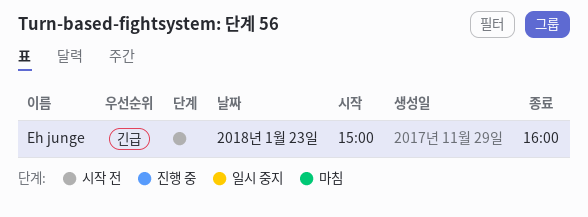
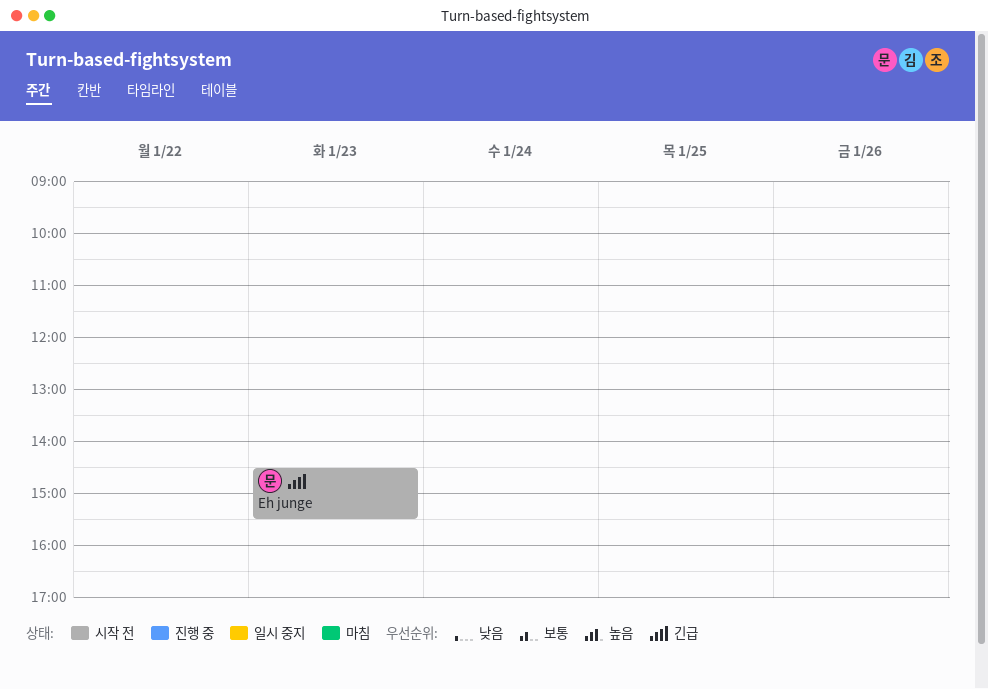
Eh junge, begins: 15:00 -> 14:30
Eh junge, ends: 16:00 -> 15:30

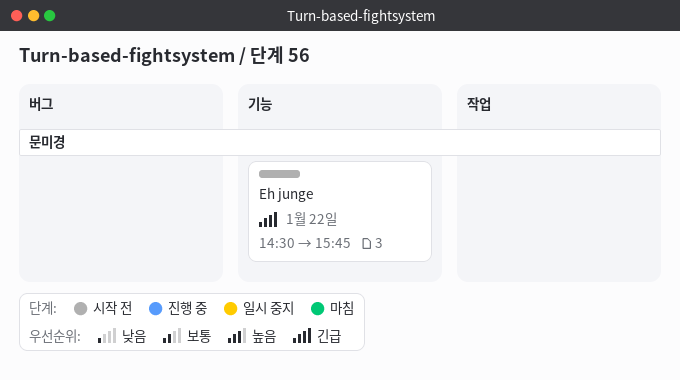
Eh junge, day: Jan 23 -> Jan 22
Eh junge, ends: 15:30 -> 15:45

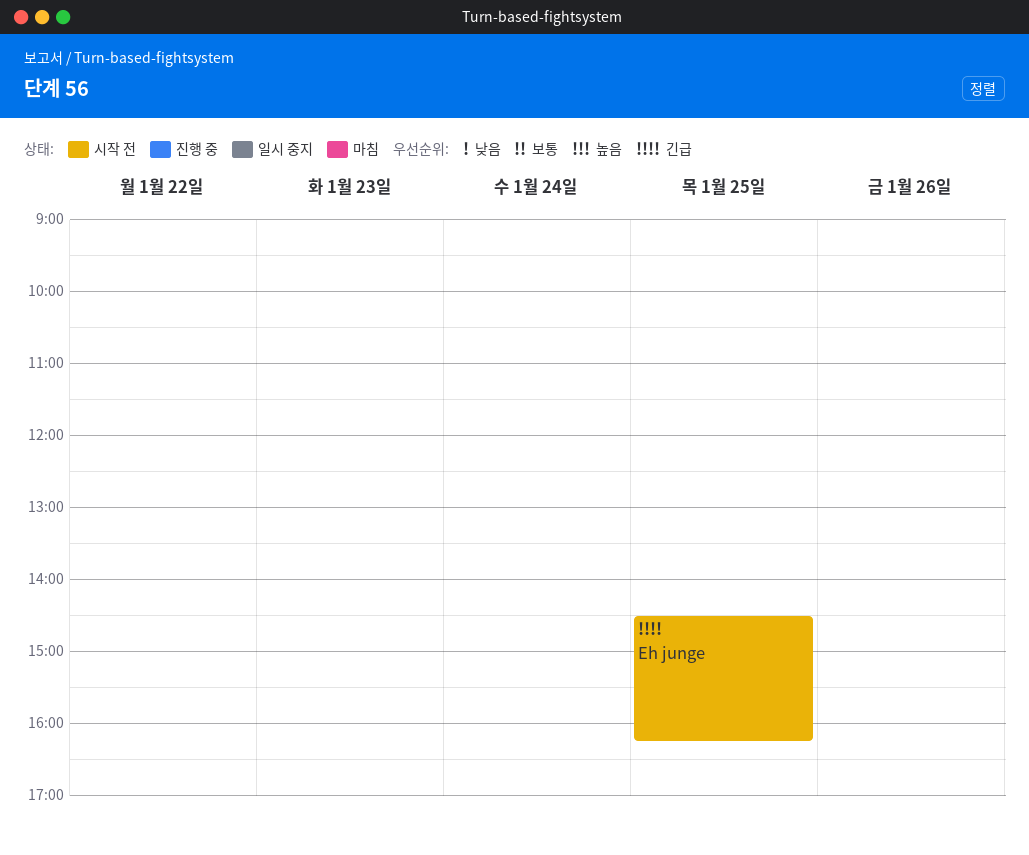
Eh junge, day: Jan 22 -> Jan 25
Eh junge, ends: 15:45 -> 16:15

